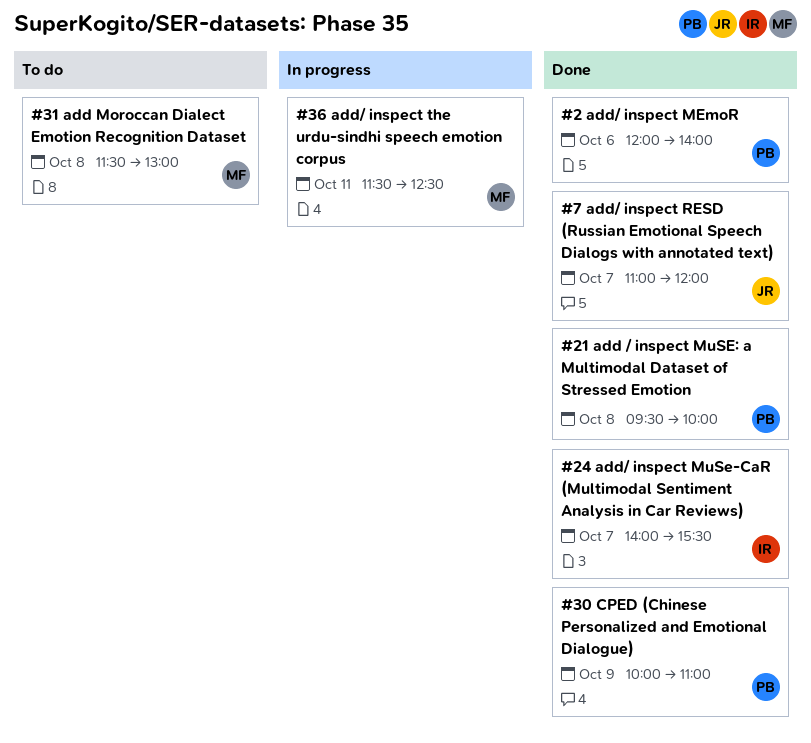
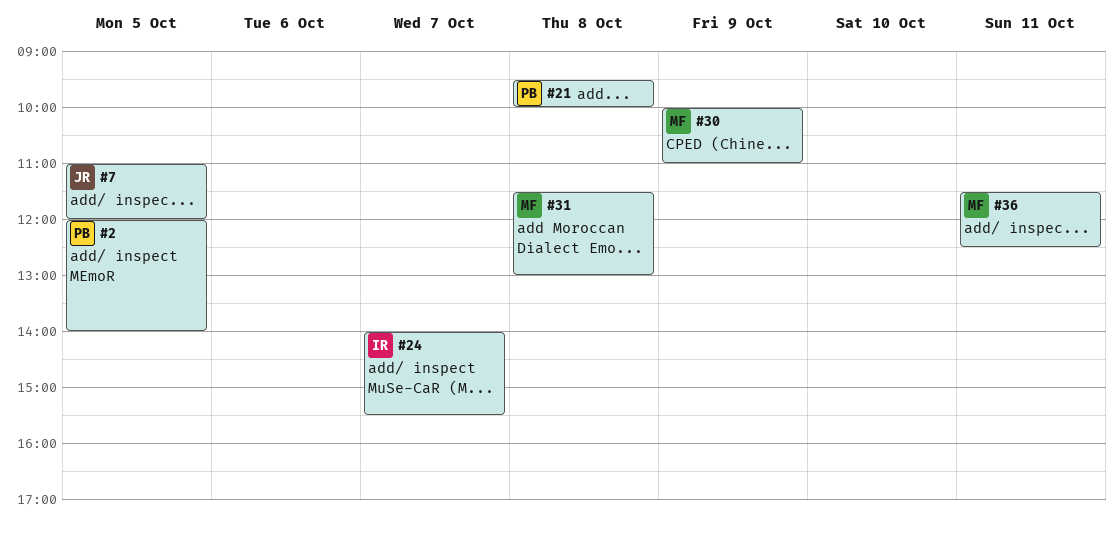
#2, day: Oct 6 -> Oct 5
#7, day: Oct 7 -> Oct 5
#30, owner: PB -> MF

